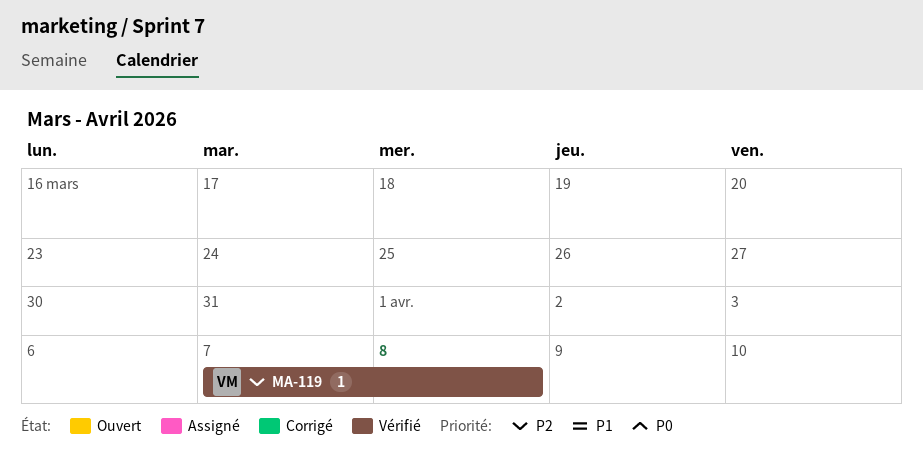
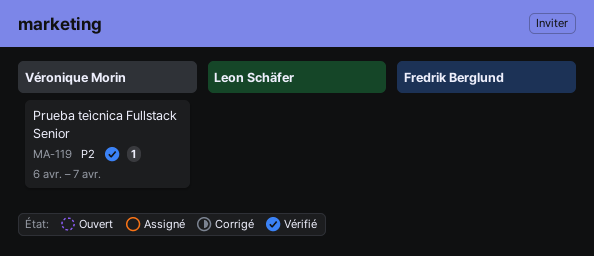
MA-119, start: Apr 7 -> Apr 6
MA-119, due: Apr 8 -> Apr 7

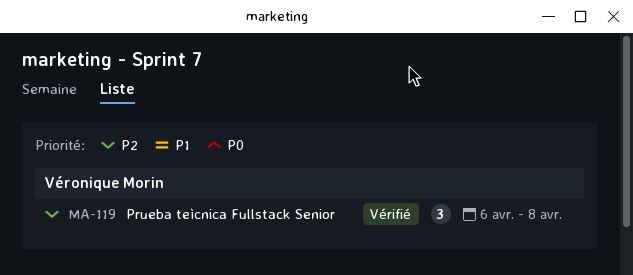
MA-119, estimate: 1 -> 3
MA-119, due: Apr 7 -> Apr 8

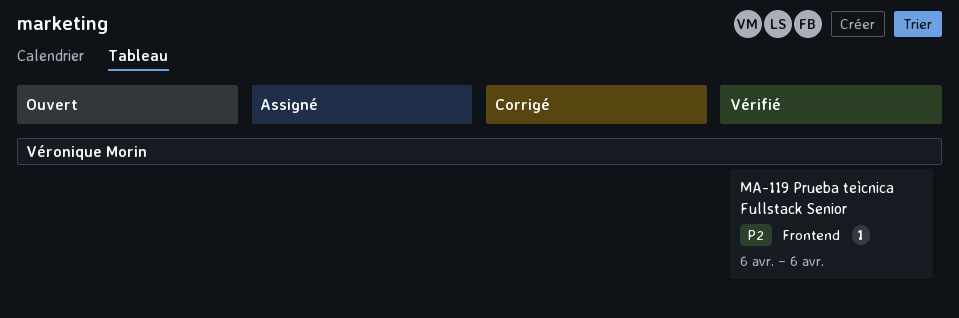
MA-119, estimate: 3 -> 1
MA-119, due: Apr 8 -> Apr 6

